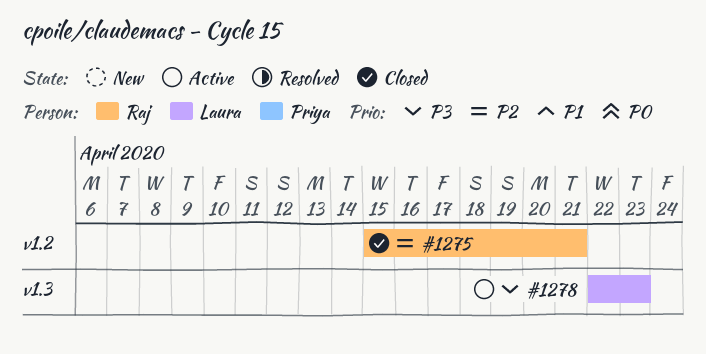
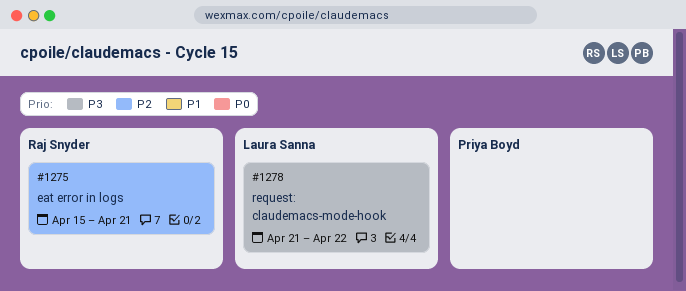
#1278, start: Apr 22 -> Apr 21
#1278, due: Apr 23 -> Apr 22

